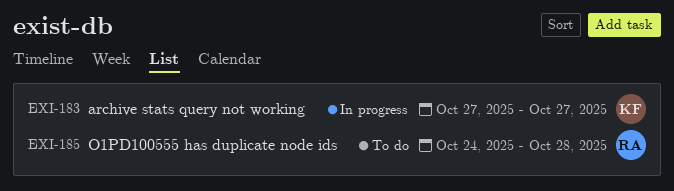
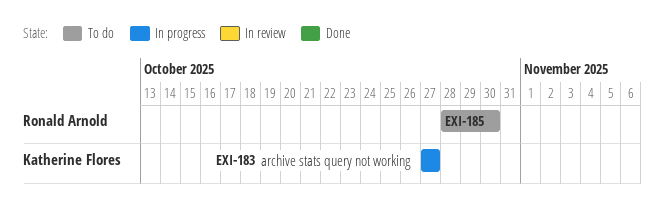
EXI-185, start: Oct 24 -> Oct 28
EXI-185, due: Oct 28 -> Oct 30

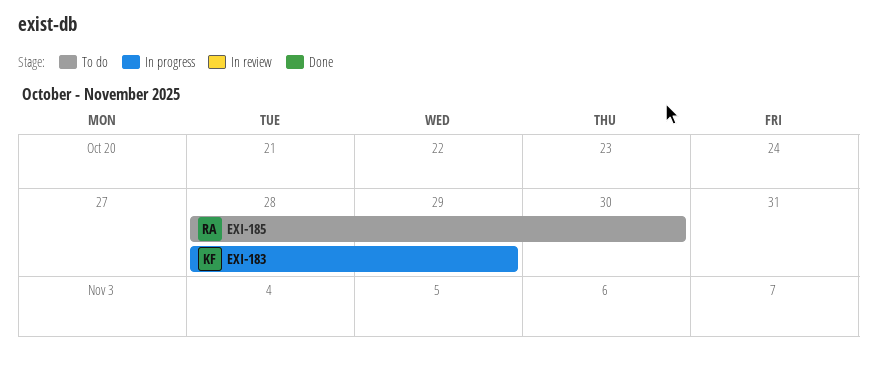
EXI-183, start: Oct 27 -> Oct 28
EXI-183, due: Oct 27 -> Oct 29

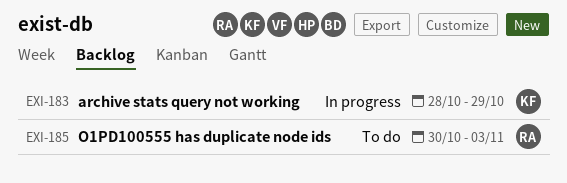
EXI-185, start: Oct 28 -> Oct 30
EXI-185, due: Oct 30 -> Nov 3

